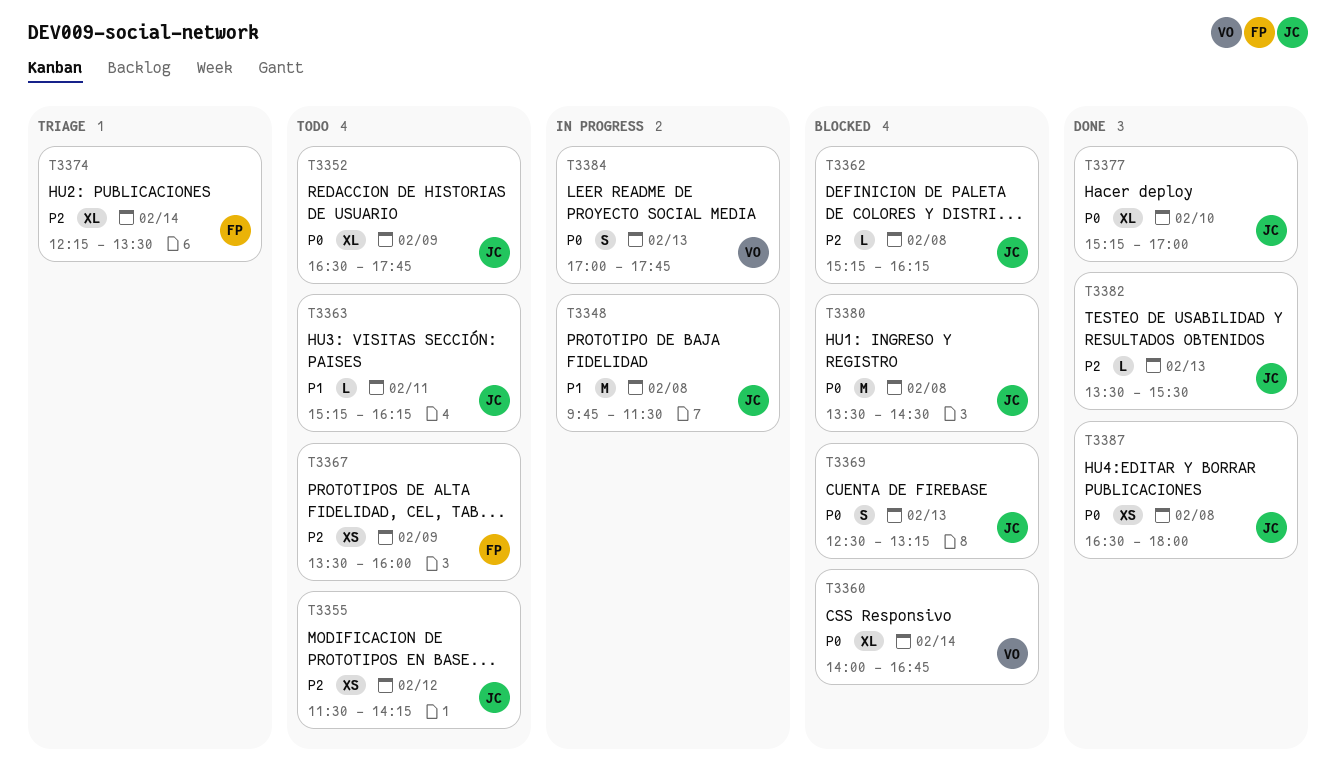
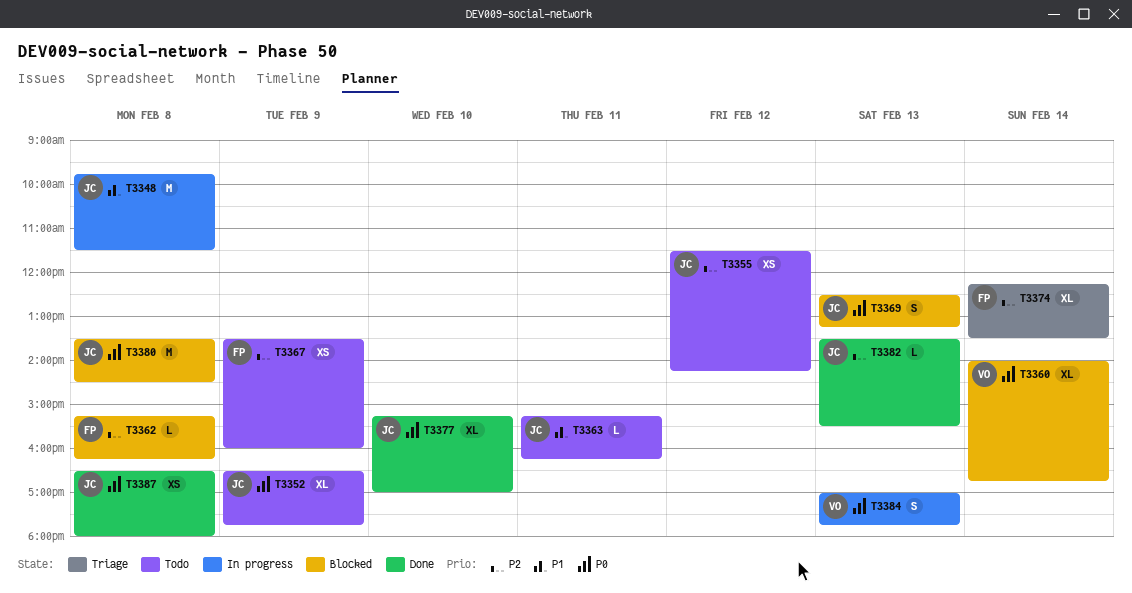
T3362, owner: JC -> FP

